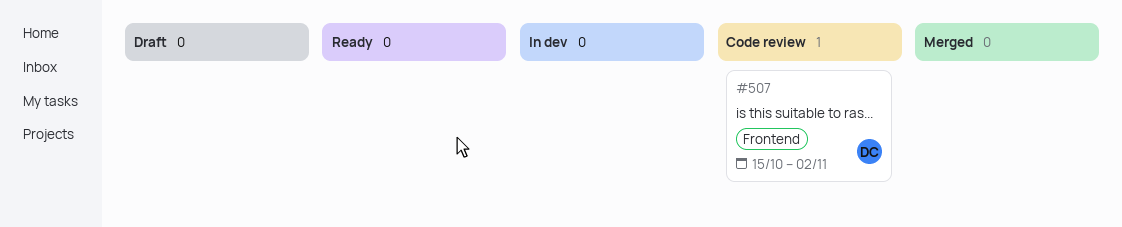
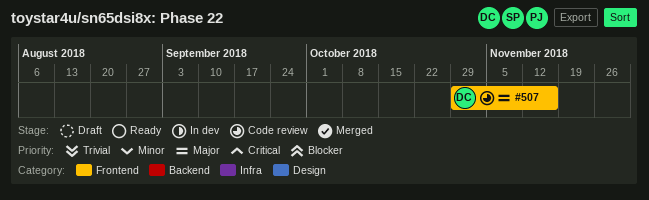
#507, start: Oct 15 -> Oct 29
#507, due: Nov 2 -> Nov 16

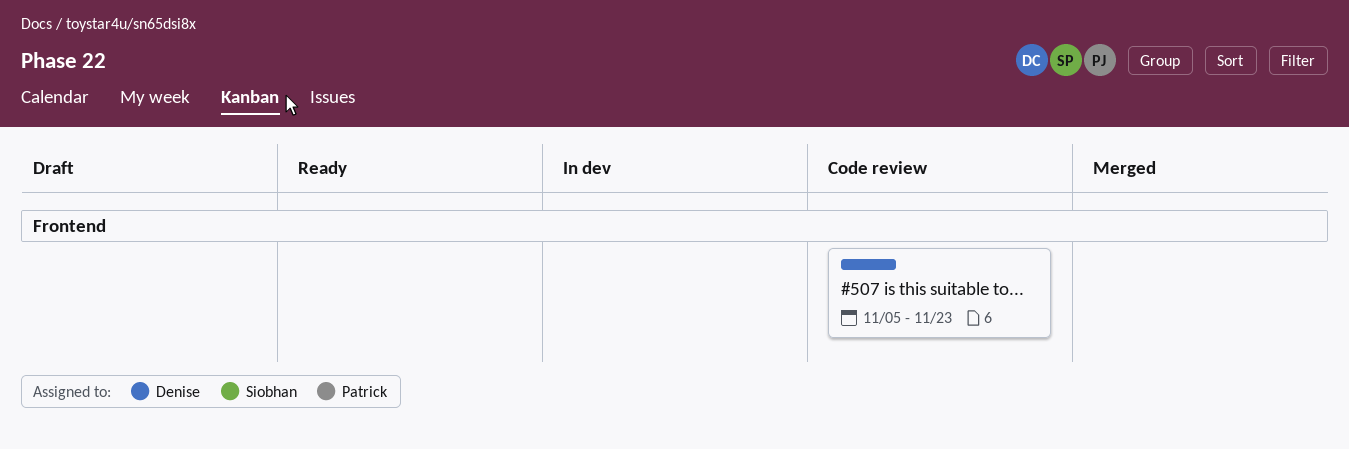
#507, start: Oct 29 -> Nov 5
#507, due: Nov 16 -> Nov 23

